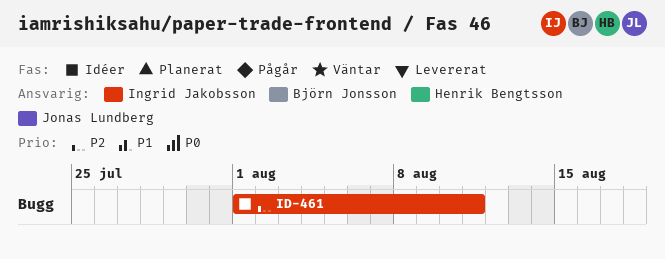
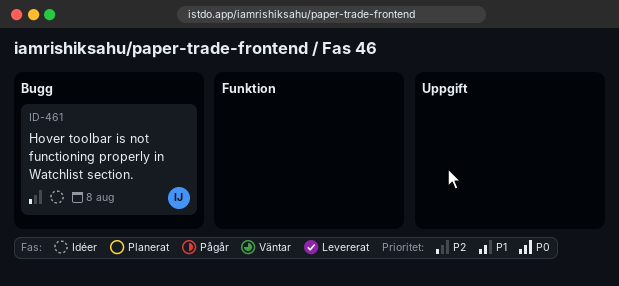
ID-461, due: Aug 11 -> Aug 8

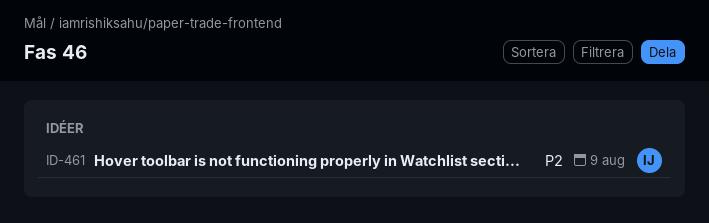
ID-461, due: Aug 8 -> Aug 9

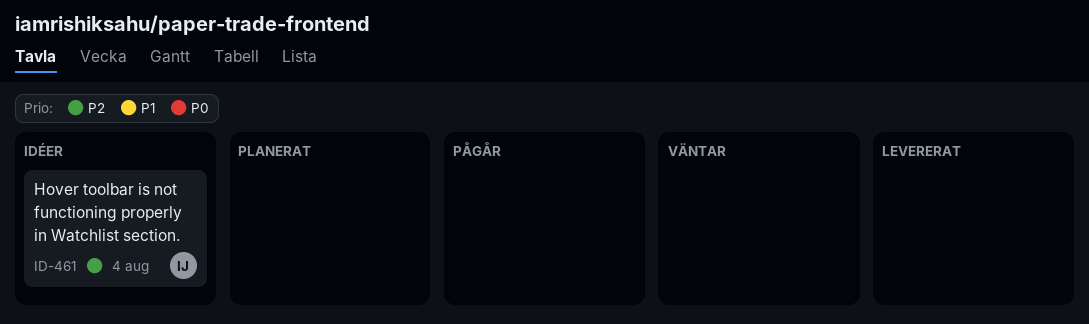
ID-461, due: Aug 9 -> Aug 4

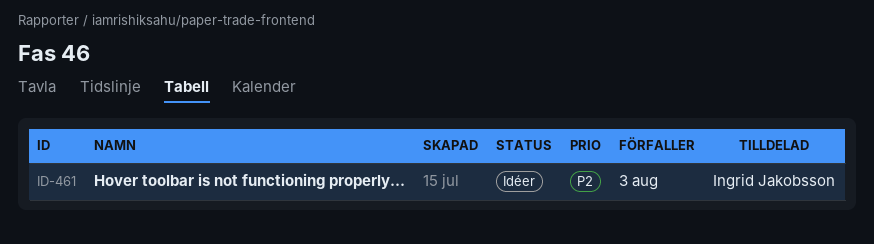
ID-461, due: Aug 4 -> Aug 3

